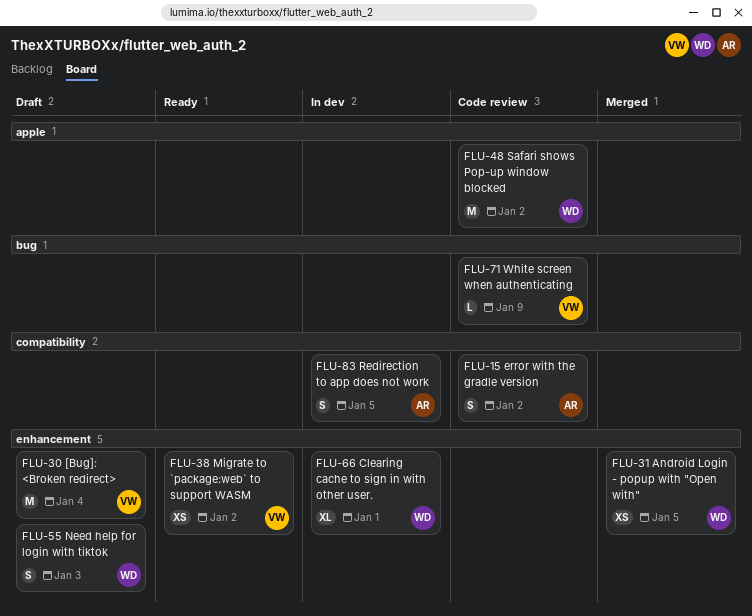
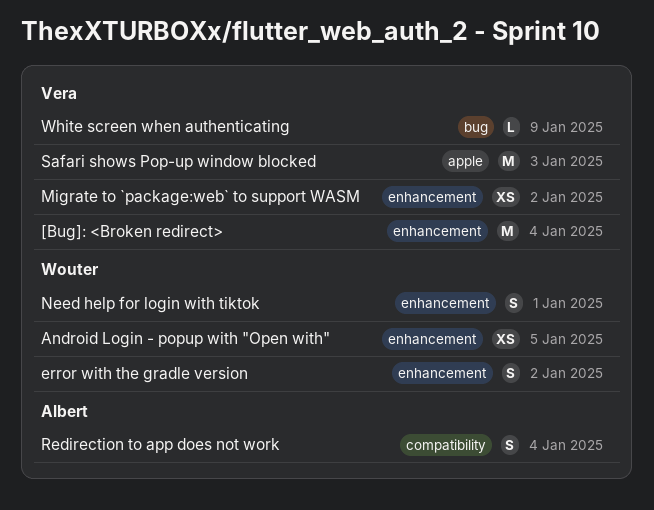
Clearing cache to sign in with other user.: present -> none
error with the gradle version, owner: Albert -> Wouter
error with the gradle version, label: compatibility -> enhancement
Need help for login with tiktok, due: Jan 3 -> Jan 1
Redirection to app does not work, due: Jan 5 -> Jan 4
Safari shows Pop-up window blocked, owner: Wouter -> Vera
Safari shows Pop-up window blocked, due: Jan 2 -> Jan 3

